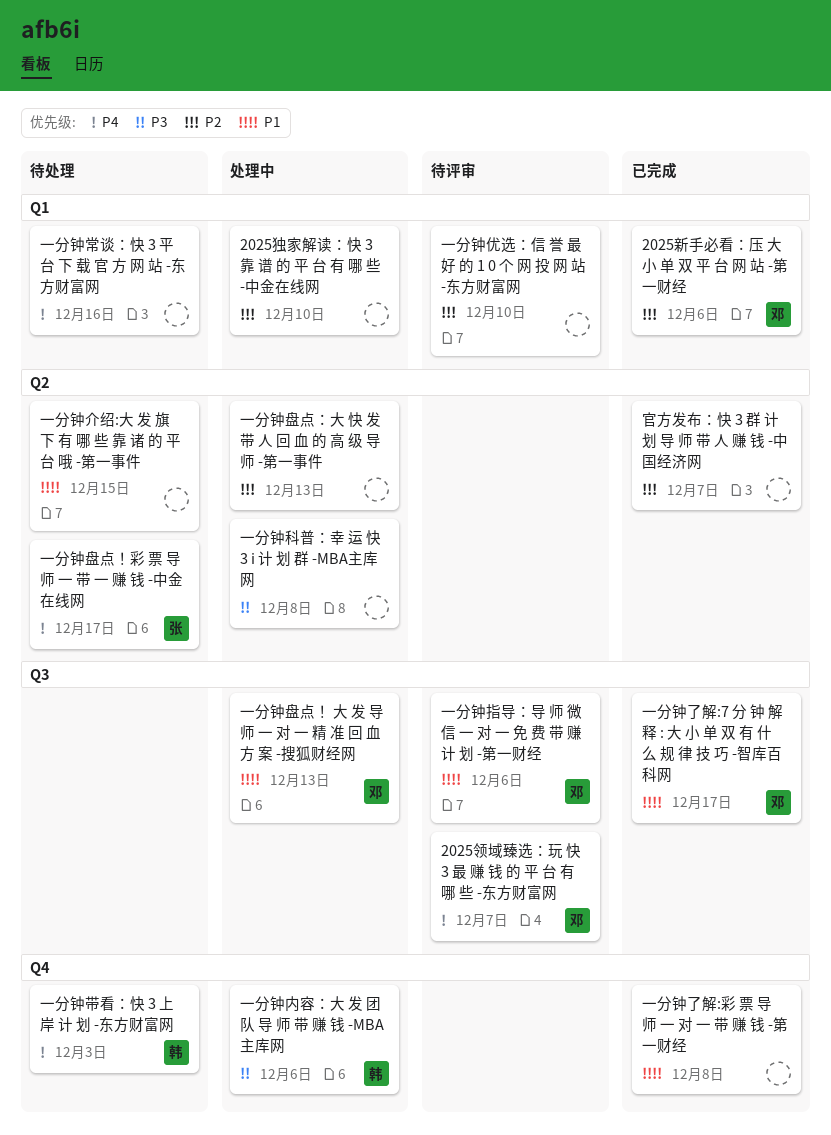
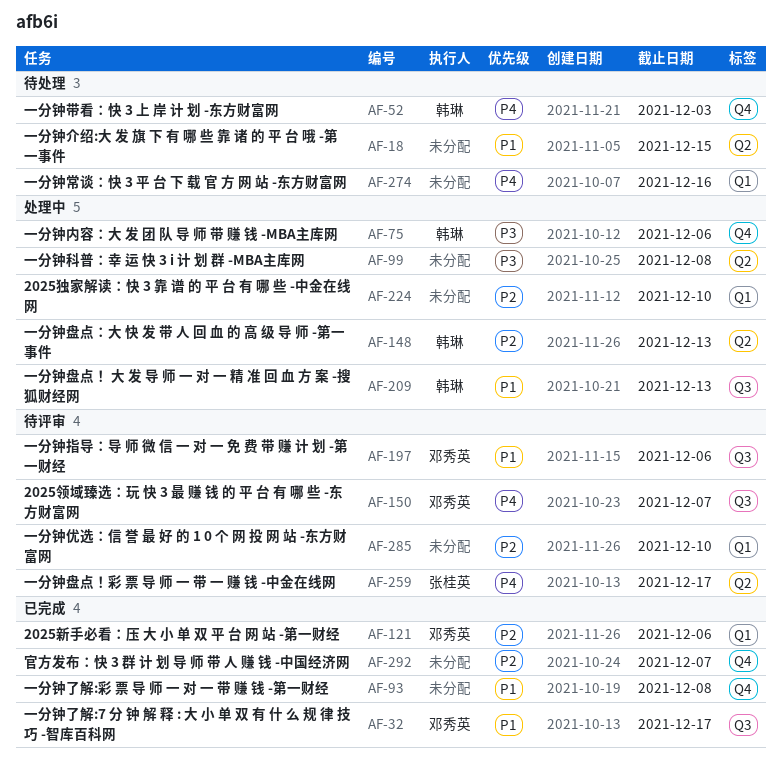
一分钟盘点！ 大 发 导 师 一 对 一 精 准 回 血 方 案 -搜狐财经网, owner: 邓秀英 -> 韩琳
一分钟盘点！彩 票 导 师 一 带 一 赚 钱 -中金在线网, status: 待处理 -> 待评审
一分钟盘点：大 快 发 带 人 回 血 的 高 级 导 师 -第一事件, owner: none -> 韩琳
官方发布：快 3 群 计 划 导 师 带 人 赚 钱 -中国经济网, label: Q2 -> Q4

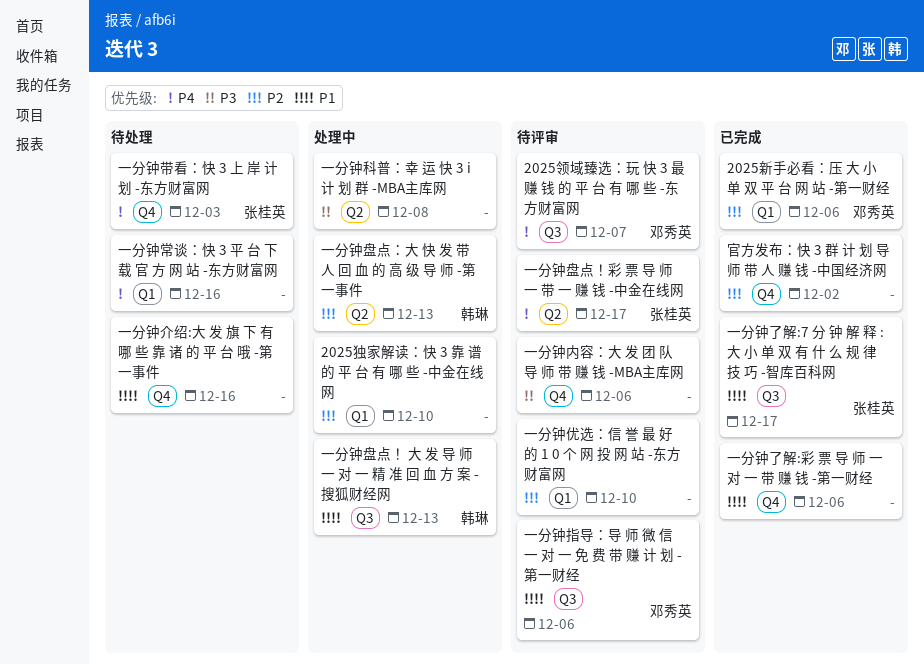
一分钟了解:7 分 钟 解 释 : 大 小 单 双 有 什 么 规 律 技 巧 -智库百科网, owner: 邓秀英 -> 张桂英
一分钟了解:彩 票 导 师 一 对 一 带 赚 钱 -第一财经, due: Dec 8 -> Dec 6
一分钟介绍:大 发 旗 下 有 哪 些 靠 诸 的 平 台 哦 -第一事件, label: Q2 -> Q4
一分钟介绍:大 发 旗 下 有 哪 些 靠 诸 的 平 台 哦 -第一事件, due: Dec 15 -> Dec 16
一分钟内容：大 发 团 队 导 师 带 赚 钱 -MBA主库网, status: 处理中 -> 待评审
一分钟内容：大 发 团 队 导 师 带 赚 钱 -MBA主库网, owner: 韩琳 -> none
一分钟带看：快 3 上 岸 计 划 -东方财富网, owner: 韩琳 -> 张桂英
官方发布：快 3 群 计 划 导 师 带 人 赚 钱 -中国经济网, due: Dec 7 -> Dec 2

